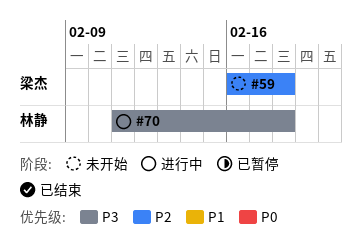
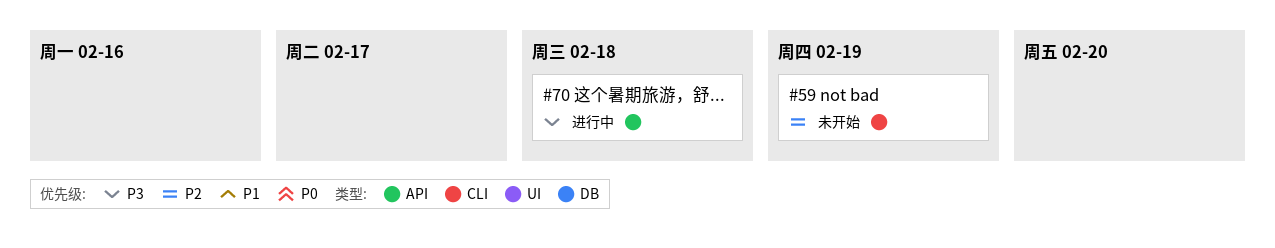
#59, due: Feb 18 -> Feb 19

